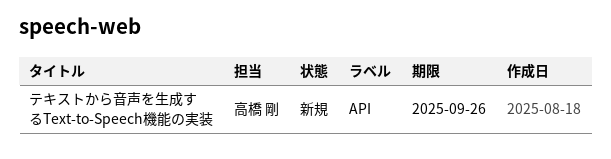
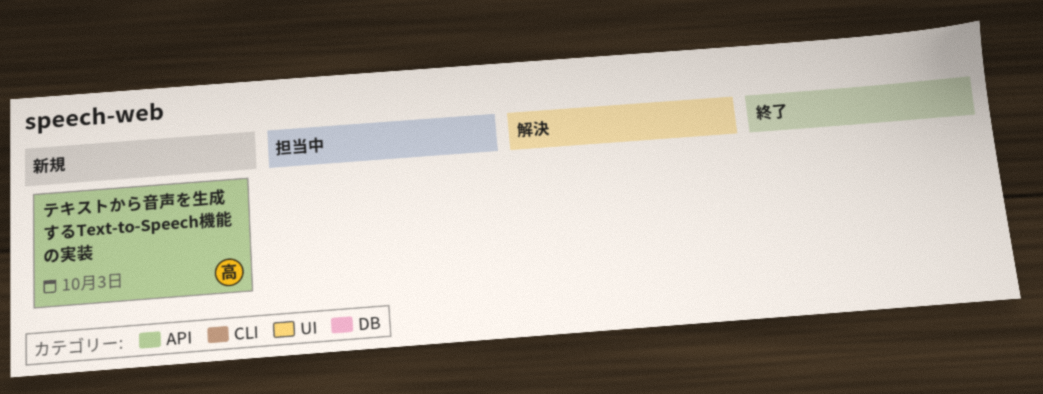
テキストから音声を生成するText-to-Speech機能の実装, due: Sep 26 -> Oct 3

